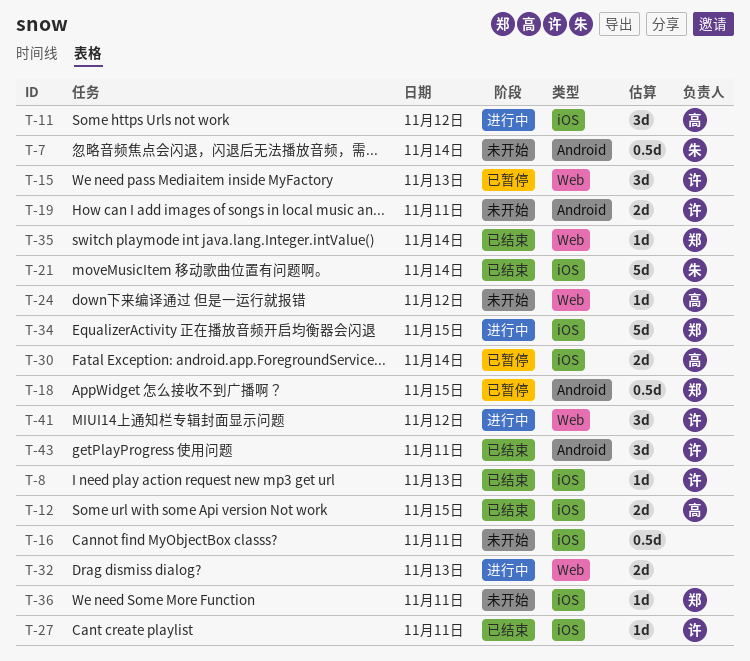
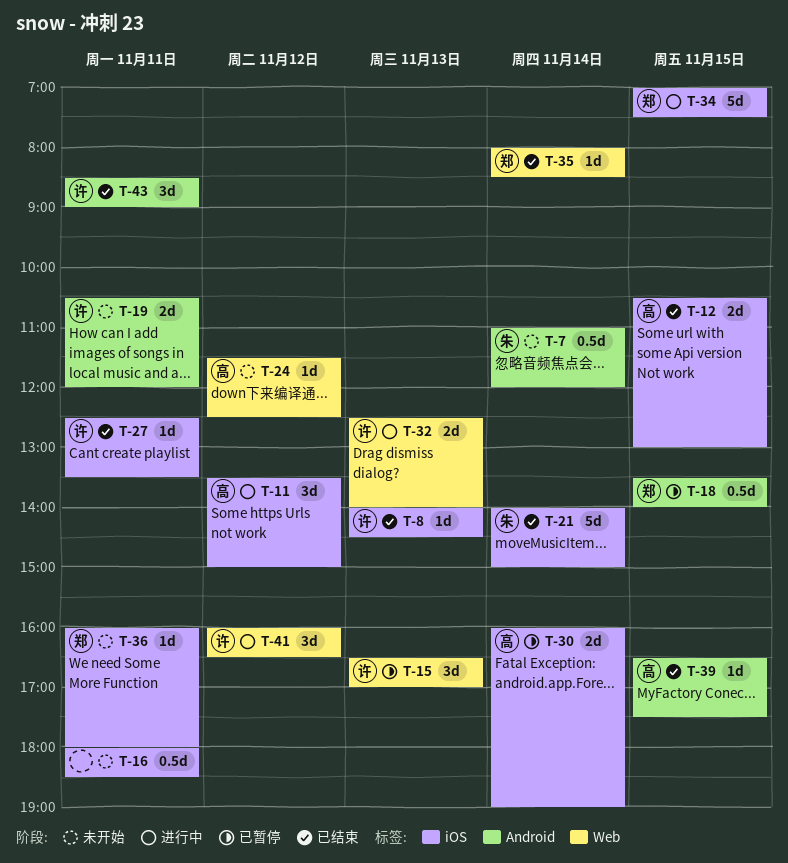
T-32, owner: none -> 许
T-39: none -> present

